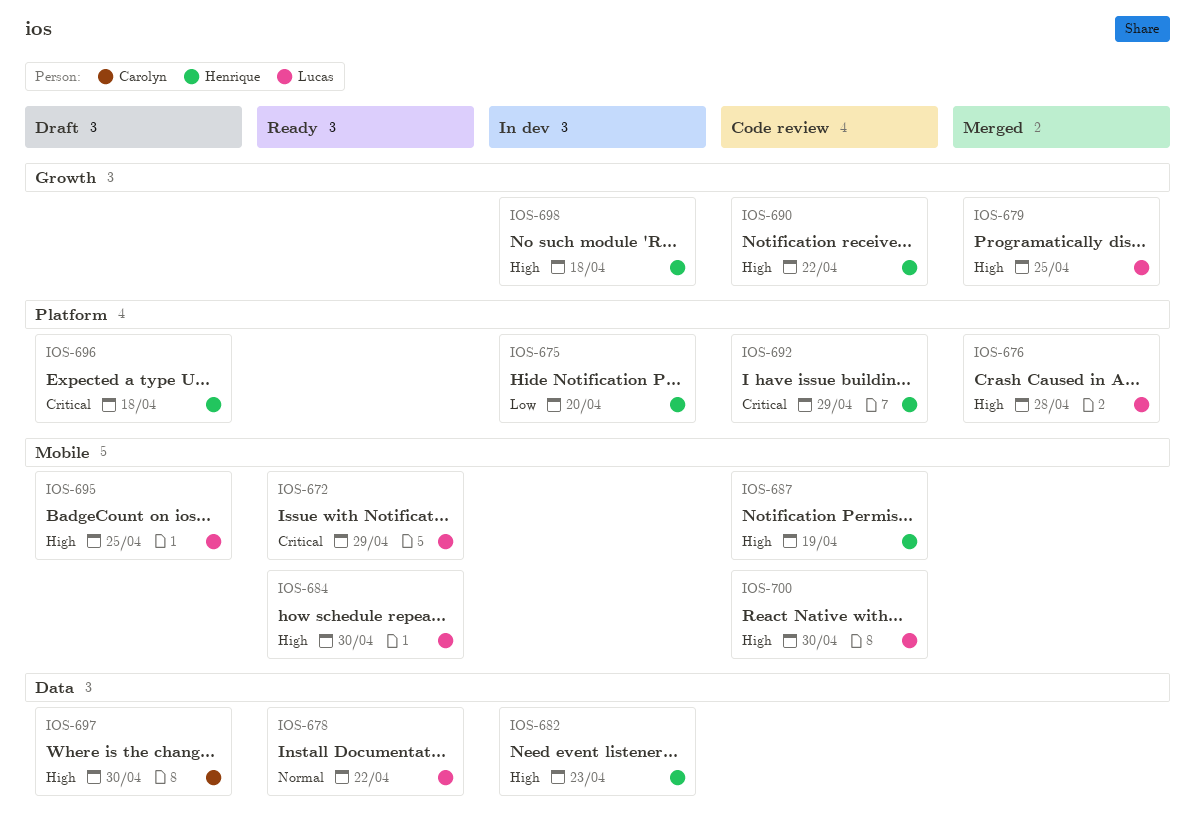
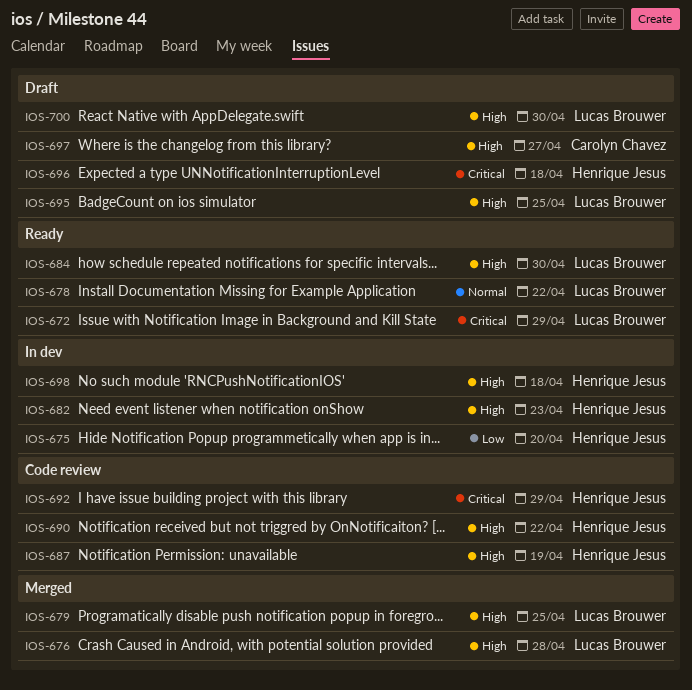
IOS-697, due: Apr 30 -> Apr 27
IOS-700, status: Code review -> Draft

